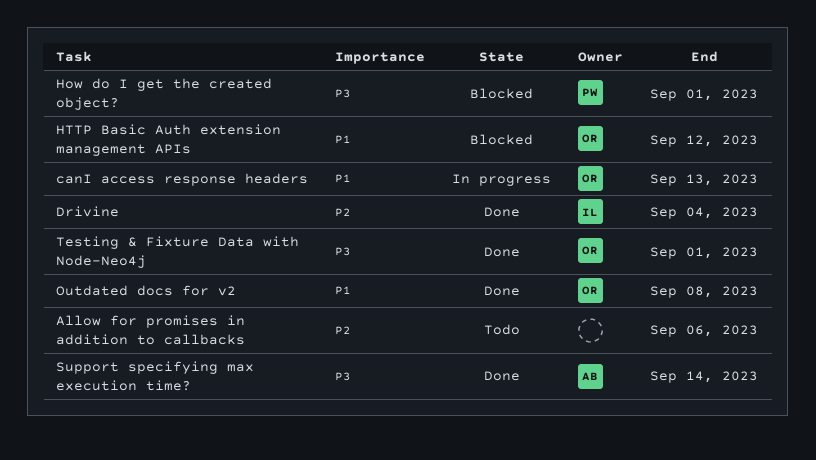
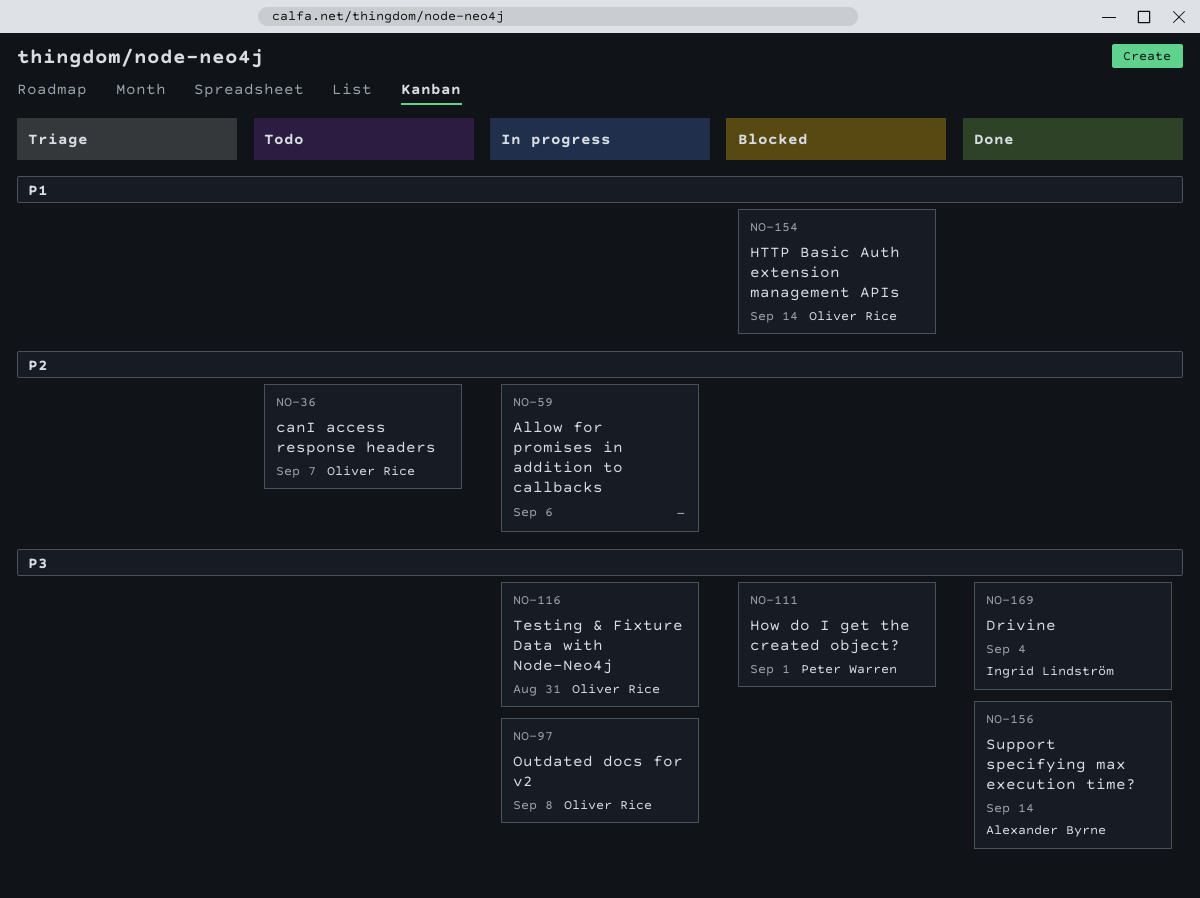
Allow for promises in addition to callbacks, status: Todo -> In progress
canI access response headers, status: In progress -> Todo
canI access response headers, priority: P1 -> P2
canI access response headers, due: Sep 13 -> Sep 7
Drivine, priority: P2 -> P3
HTTP Basic Auth extension management APIs, due: Sep 12 -> Sep 14
Outdated docs for v2, status: Done -> In progress
Outdated docs for v2, priority: P1 -> P3
Testing & Fixture Data with Node-Neo4j, status: Done -> In progress
Testing & Fixture Data with Node-Neo4j, due: Sep 1 -> Aug 31

